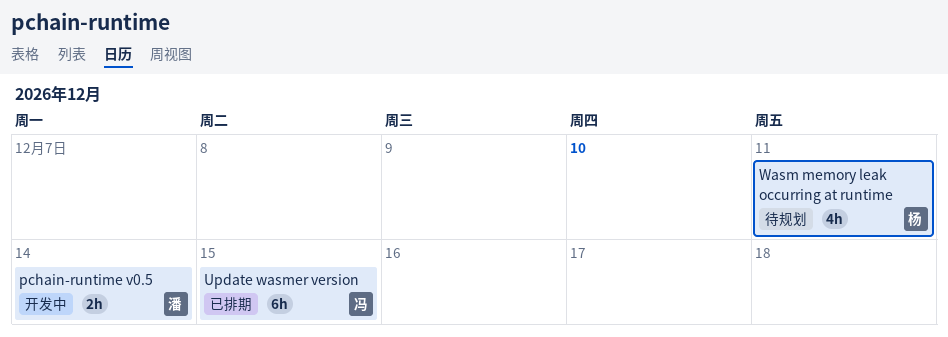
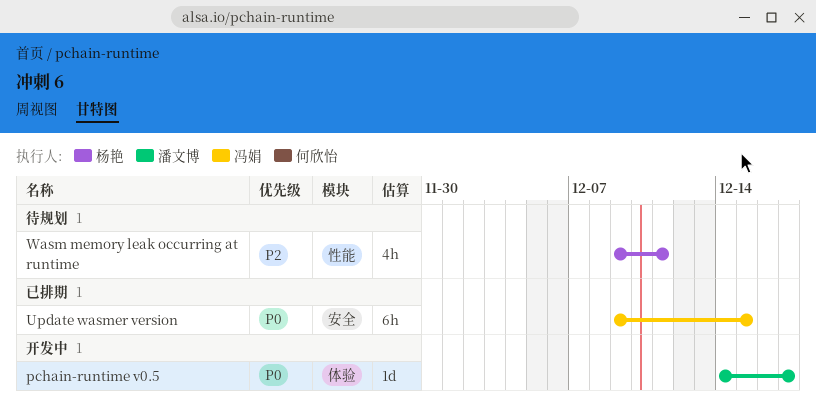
pchain-runtime v0.5, estimate: 2h -> 1d
pchain-runtime v0.5, due: Dec 14 -> Dec 17

